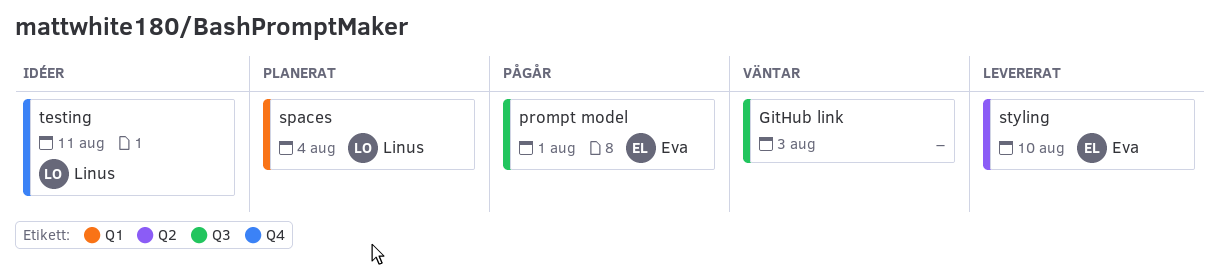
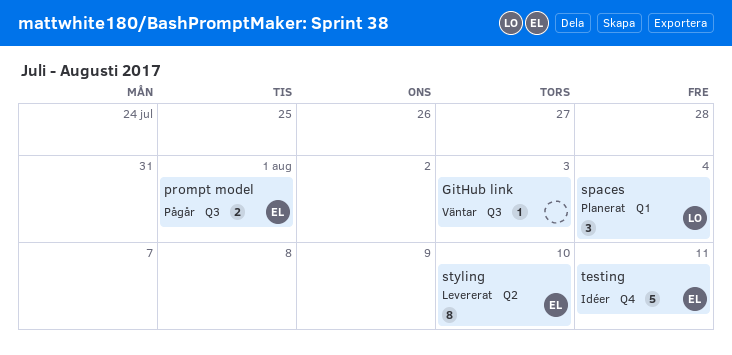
testing, owner: Linus -> Eva

